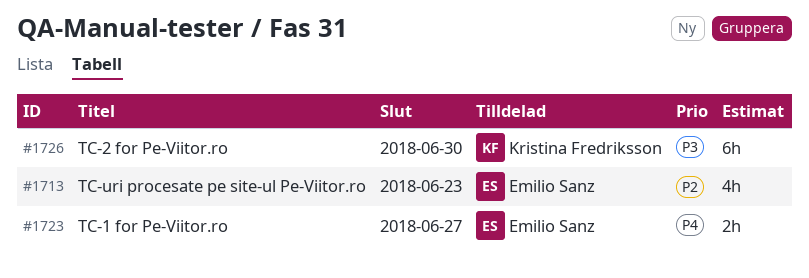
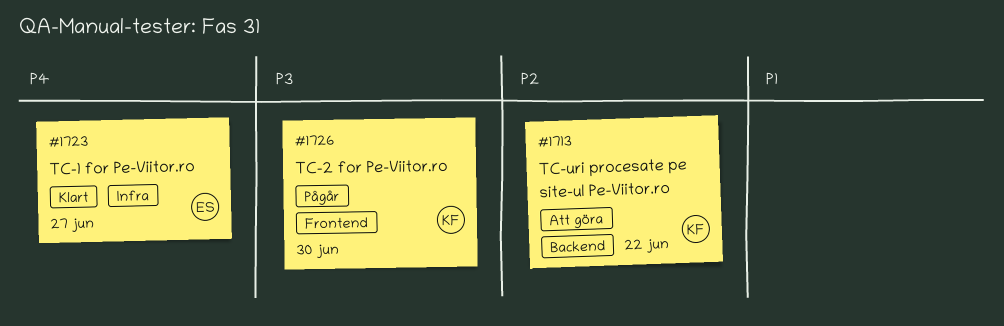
#1713, owner: Emilio Sanz -> Kristina Fredriksson
#1713, due: Jun 23 -> Jun 22

